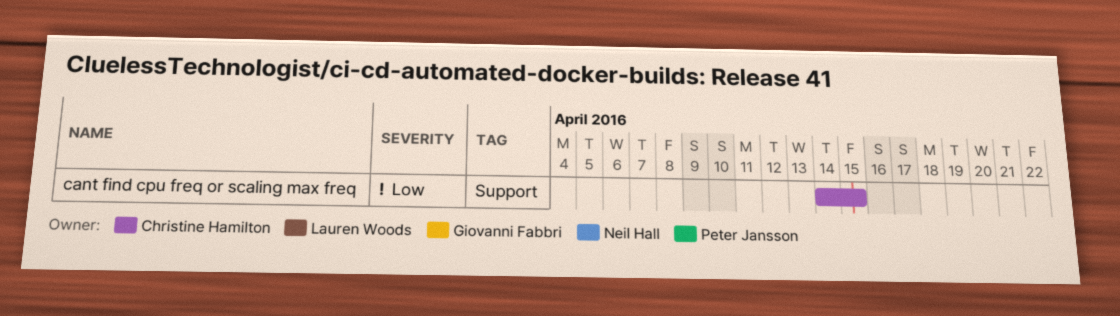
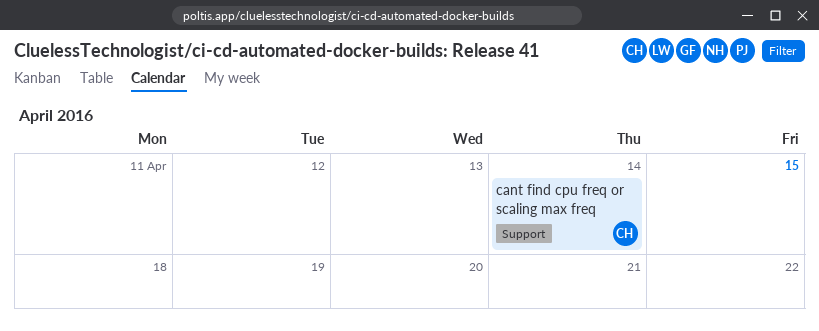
cant find cpu freq or scaling max freq, due: Apr 15 -> Apr 14

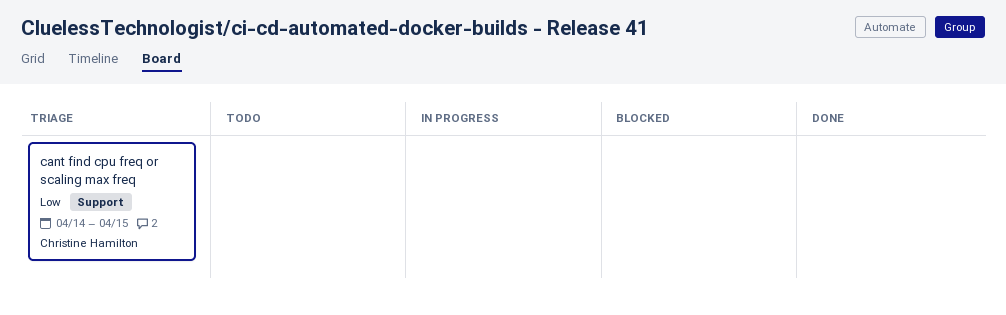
cant find cpu freq or scaling max freq, due: Apr 14 -> Apr 15

